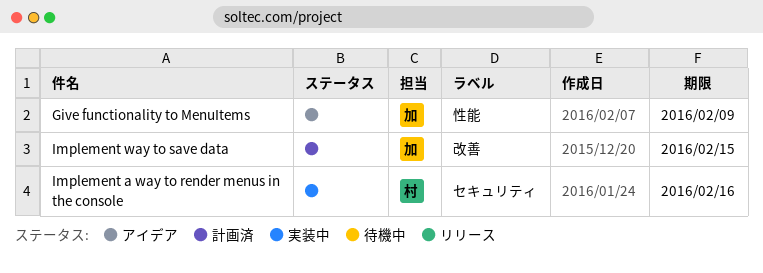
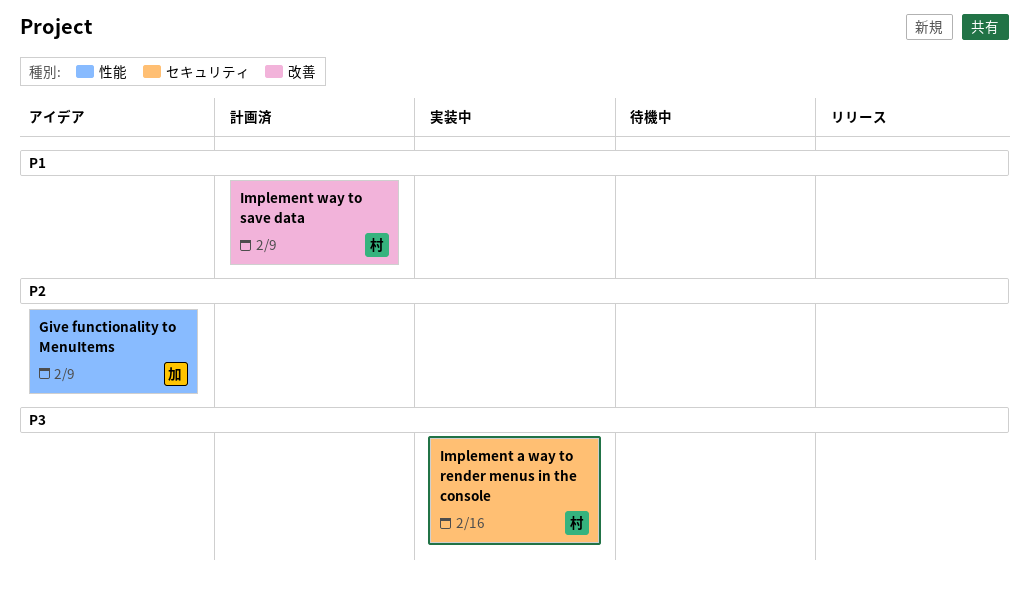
Implement way to save data, owner: 加 -> 村
Implement way to save data, due: Feb 15 -> Feb 9

